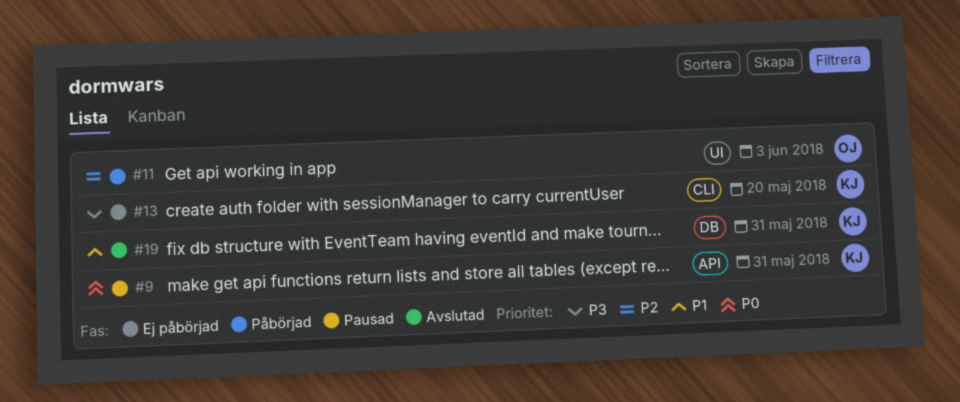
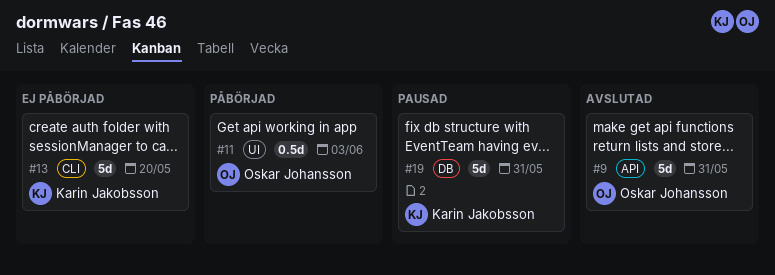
#9, status: Pausad -> Avslutad
#9, owner: Karin Jakobsson -> Oskar Johansson
#19, status: Avslutad -> Pausad

